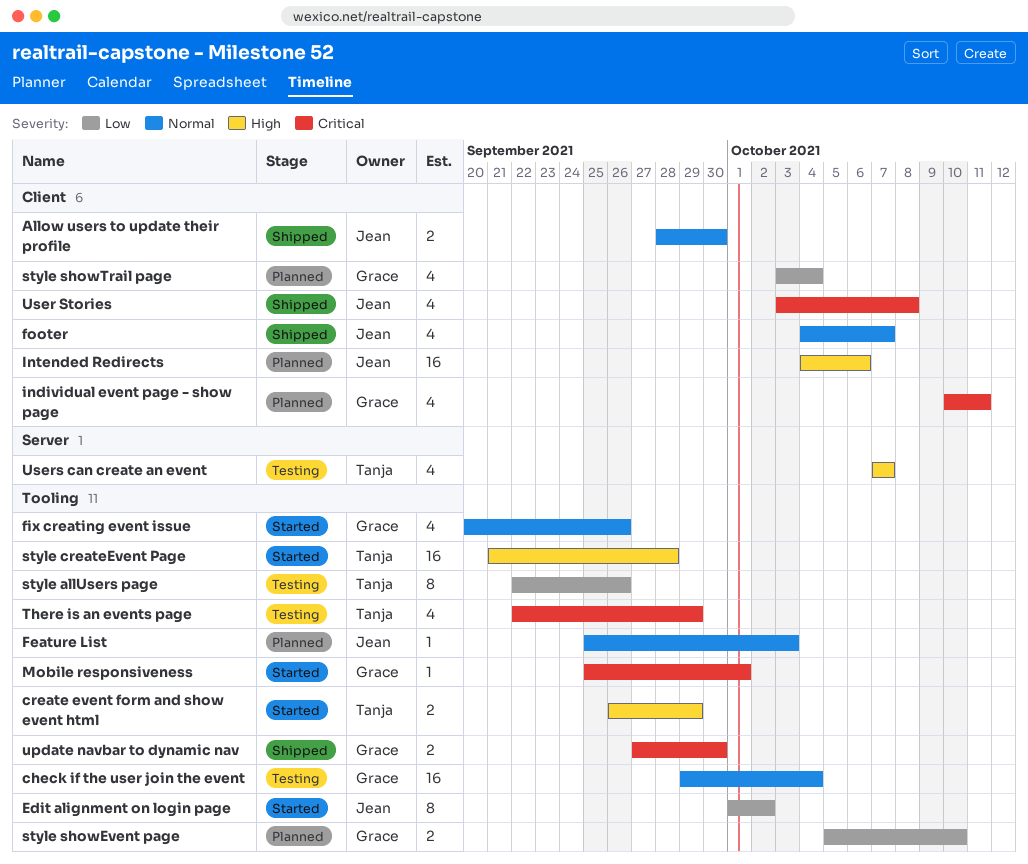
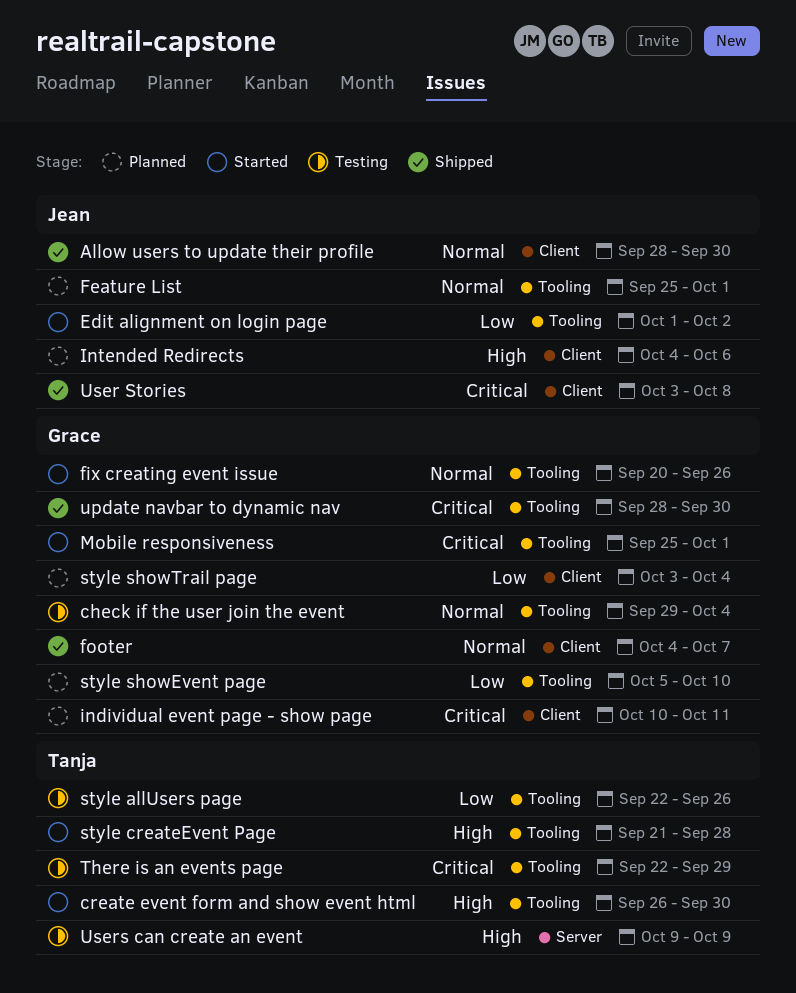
create event form and show event html, due: Sep 29 -> Sep 30
Feature List, due: Oct 3 -> Oct 1
footer, owner: Jean -> Grace
update navbar to dynamic nav, start: Sep 27 -> Sep 28
Users can create an event, start: Oct 7 -> Oct 9
Users can create an event, due: Oct 7 -> Oct 9

